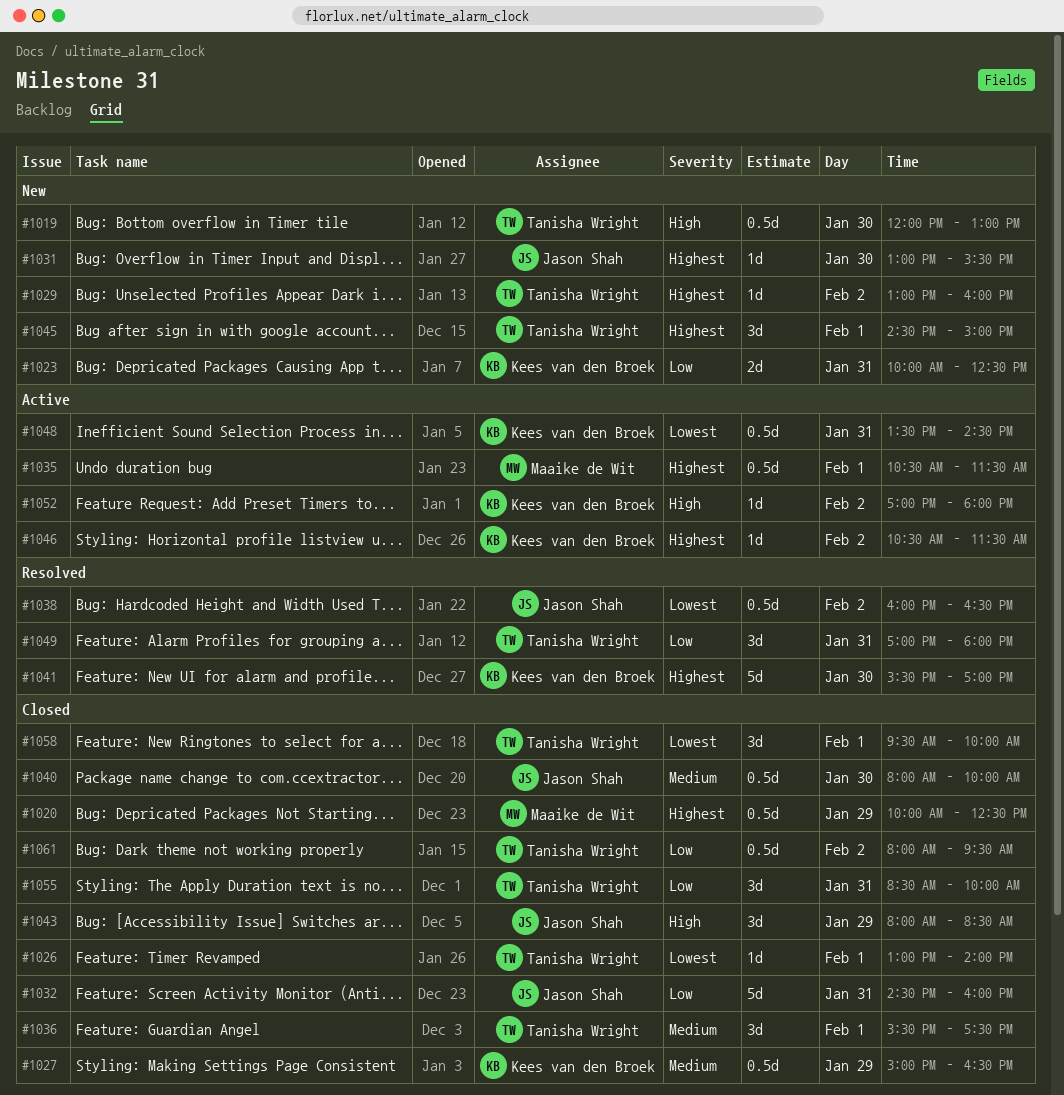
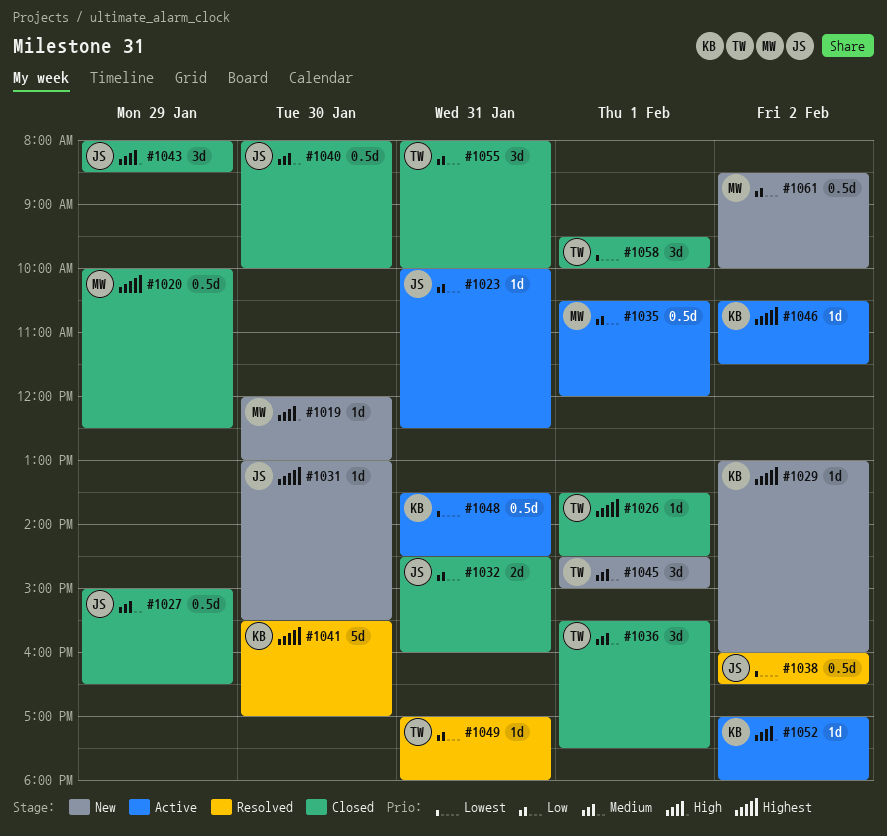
#1019, owner: Tanisha Wright -> Maaike de Wit
#1019, estimate: 0.5d -> 1d
#1023, status: New -> Active
#1023, owner: Kees van den Broek -> Jason Shah
#1023, estimate: 2d -> 1d
#1026, priority: Lowest -> Highest
#1026, begins: 13:00 -> 13:30
#1026, ends: 14:00 -> 14:30
#1027, owner: Kees van den Broek -> Jason Shah
#1029, owner: Tanisha Wright -> Kees van den Broek
#1032, estimate: 5d -> 2d
#1035, priority: Highest -> Low
#1035, ends: 11:30 -> 12:00
#1045, priority: Highest -> Medium
#1049, estimate: 3d -> 1d
#1055, begins: 08:30 -> 08:00
#1061, status: Closed -> New
#1061, owner: Tanisha Wright -> Maaike de Wit
#1061, begins: 08:00 -> 08:30
#1061, ends: 09:30 -> 10:00

